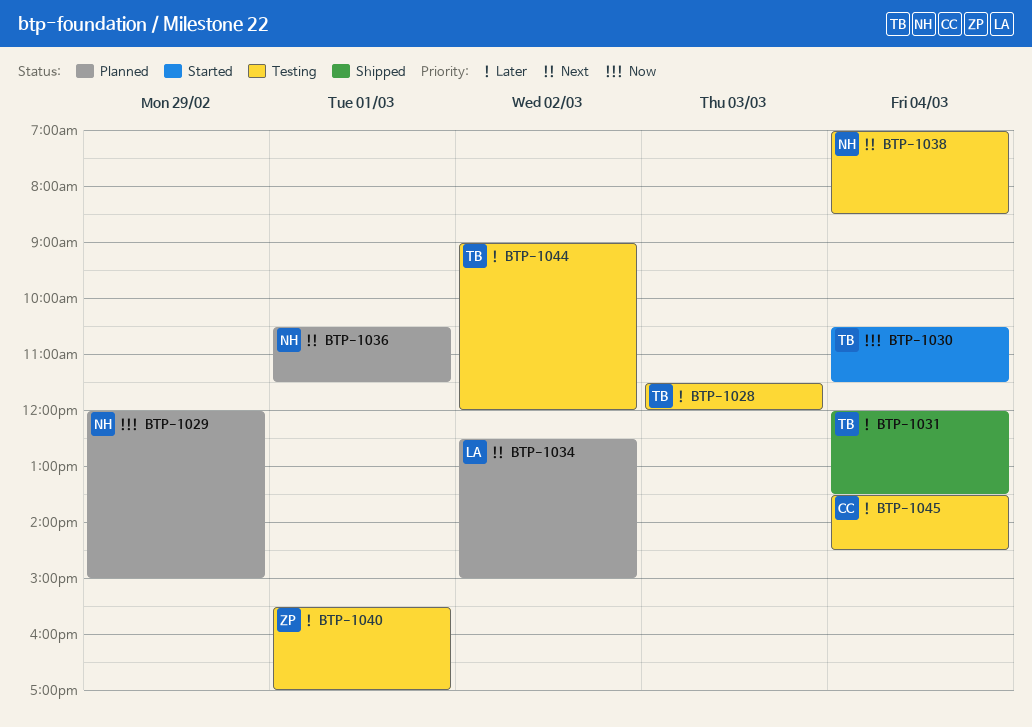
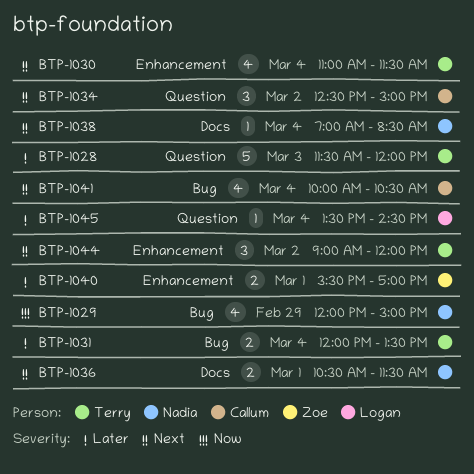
BTP-1030, priority: Now -> Next
BTP-1030, begins: 10:30 -> 11:00
BTP-1034, owner: Logan -> Callum
BTP-1041: none -> present
BTP-1044, priority: Later -> Next
BTP-1045, owner: Callum -> Logan

